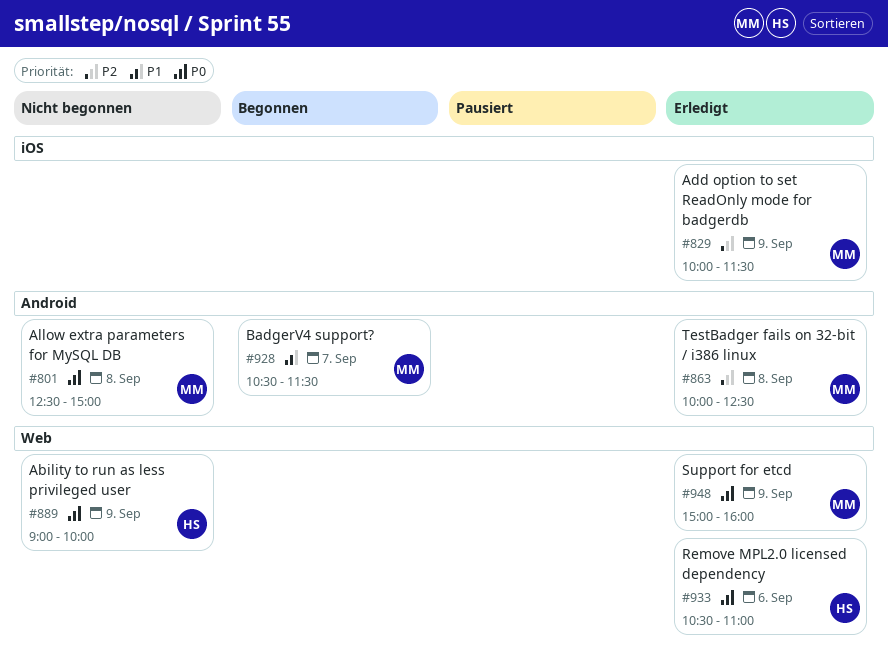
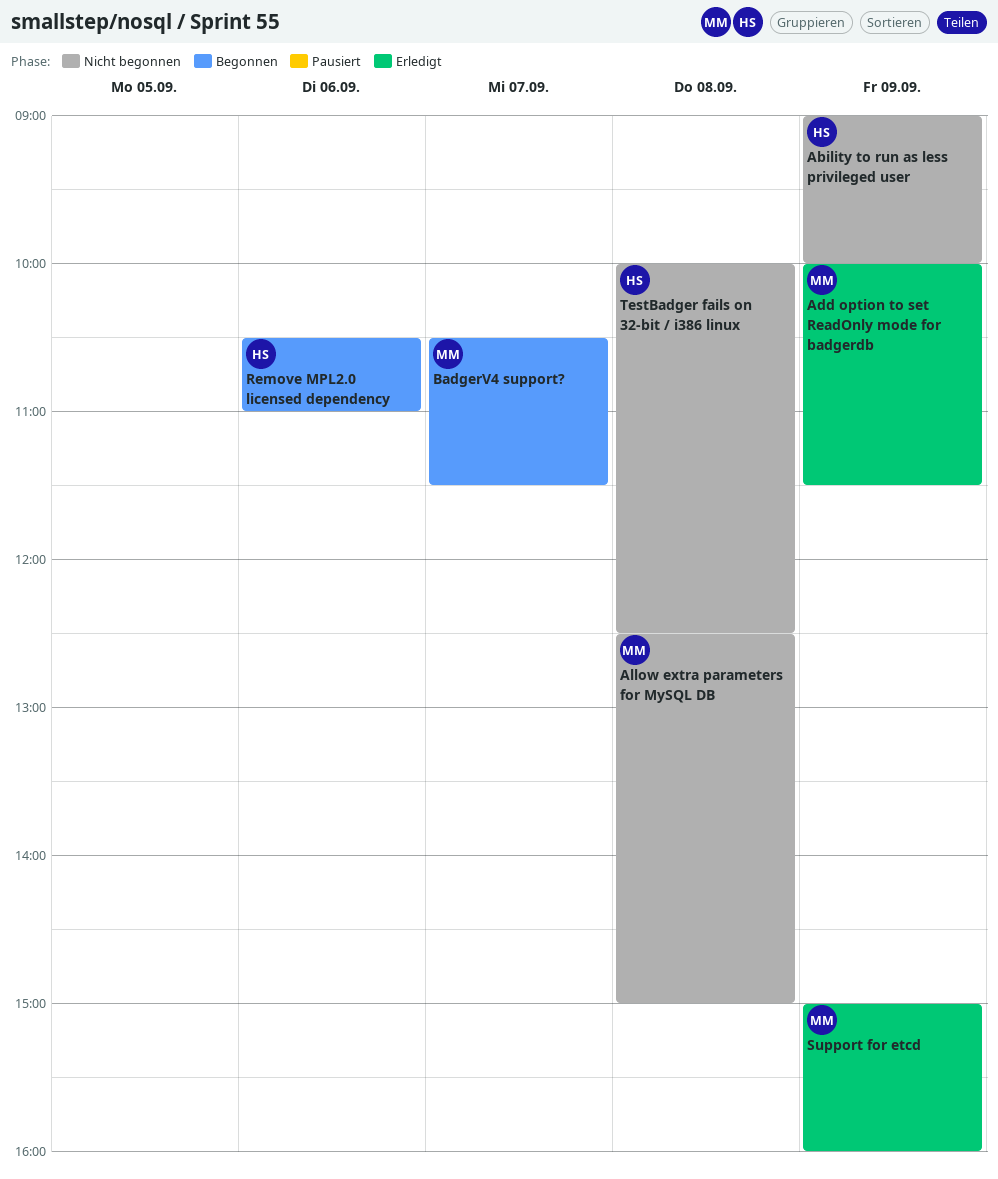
Remove MPL2.0 licensed dependency, status: Erledigt -> Begonnen
TestBadger fails on 32-bit / i386 linux, status: Erledigt -> Nicht begonnen
TestBadger fails on 32-bit / i386 linux, owner: MM -> HS

